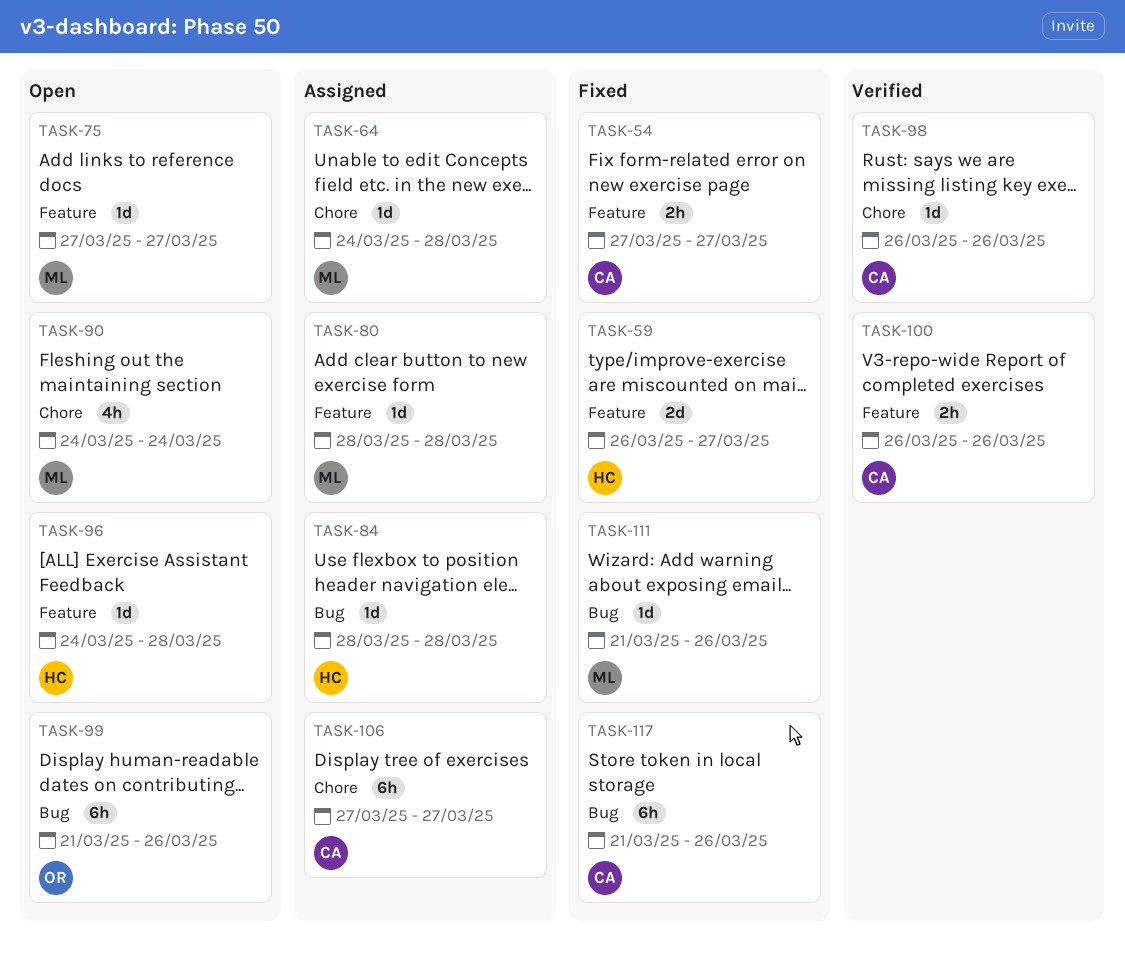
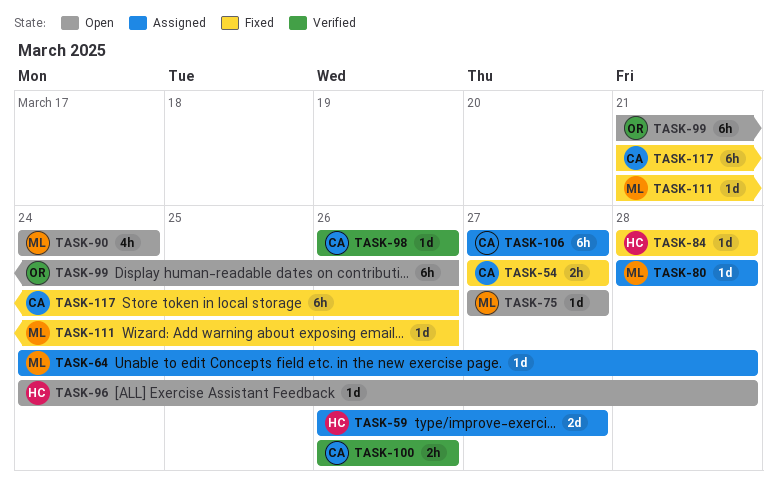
TASK-59, status: Fixed -> Assigned
TASK-84, status: Assigned -> Fixed

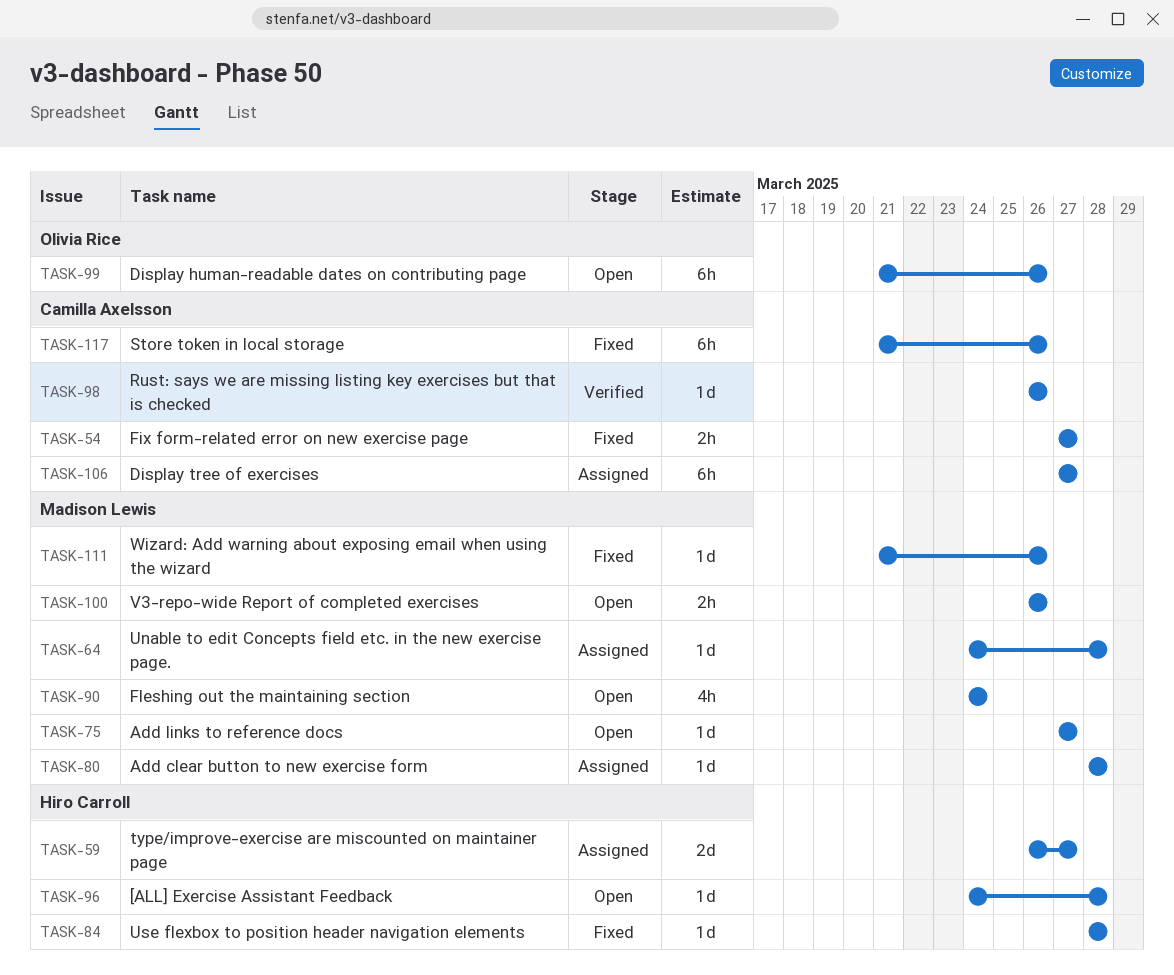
TASK-100, status: Verified -> Open
TASK-100, owner: Camilla Axelsson -> Madison Lewis

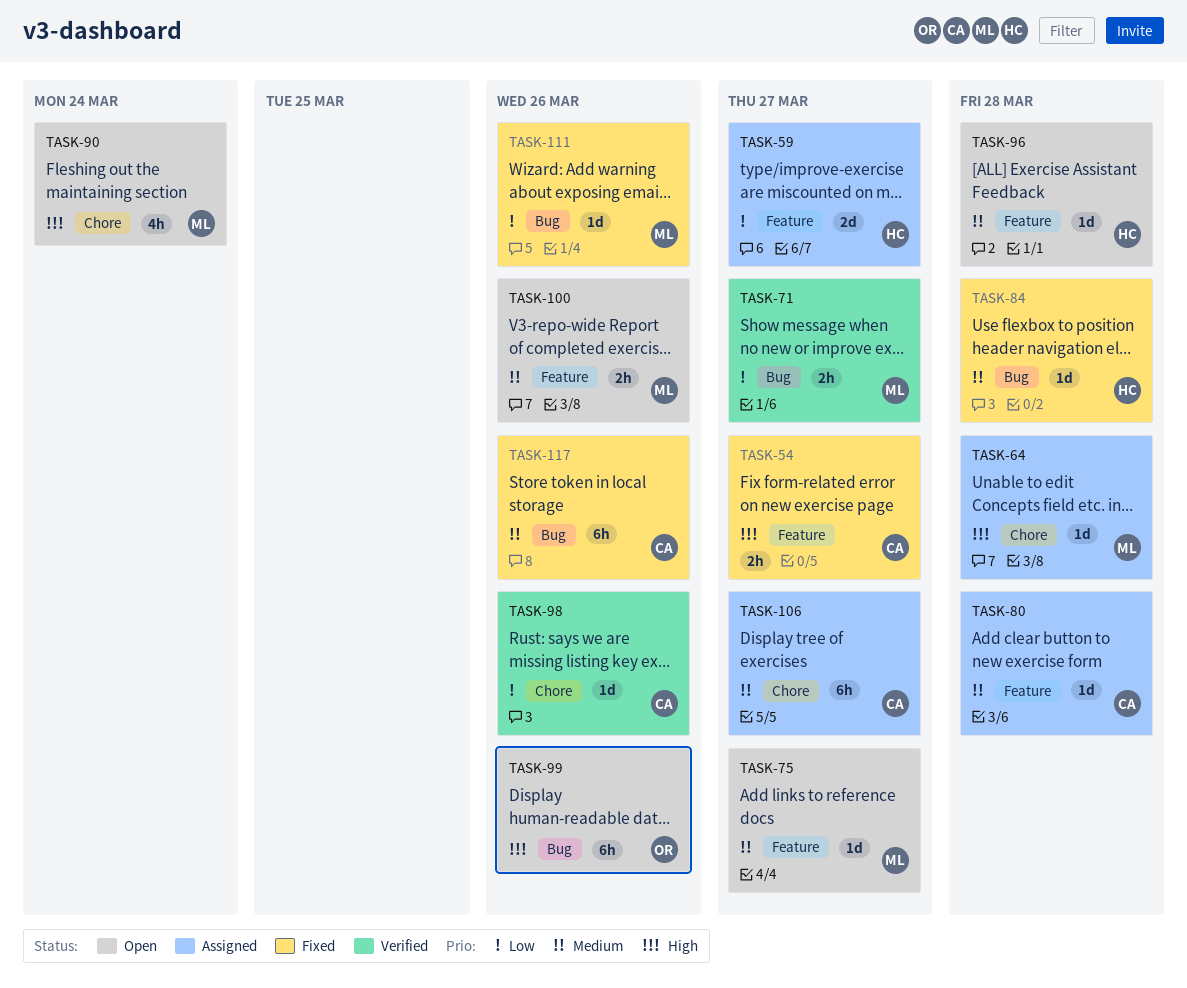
TASK-71: none -> present
TASK-80, owner: Madison Lewis -> Camilla Axelsson

